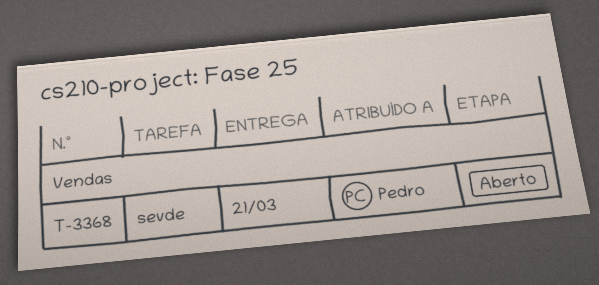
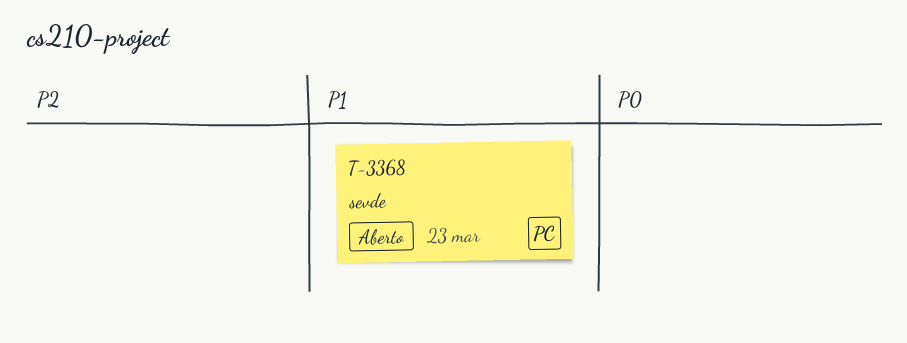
T-3368, due: Mar 21 -> Mar 23

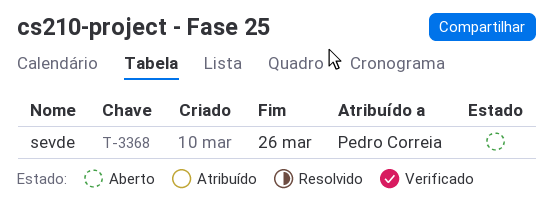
T-3368, due: Mar 23 -> Mar 26

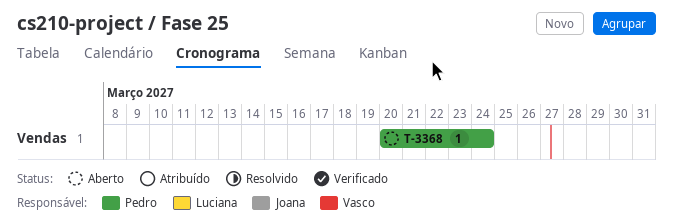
T-3368, due: Mar 26 -> Mar 24

